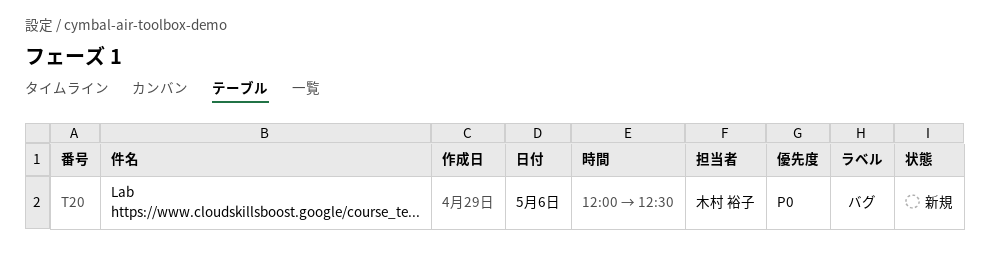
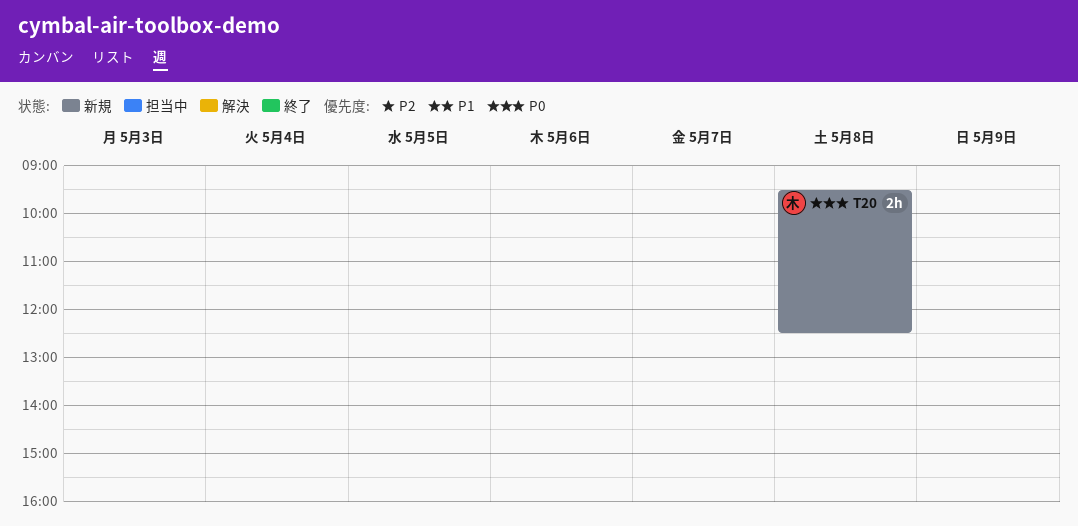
T20, day: May 6 -> May 8
T20, begins: 12:00 -> 09:30

